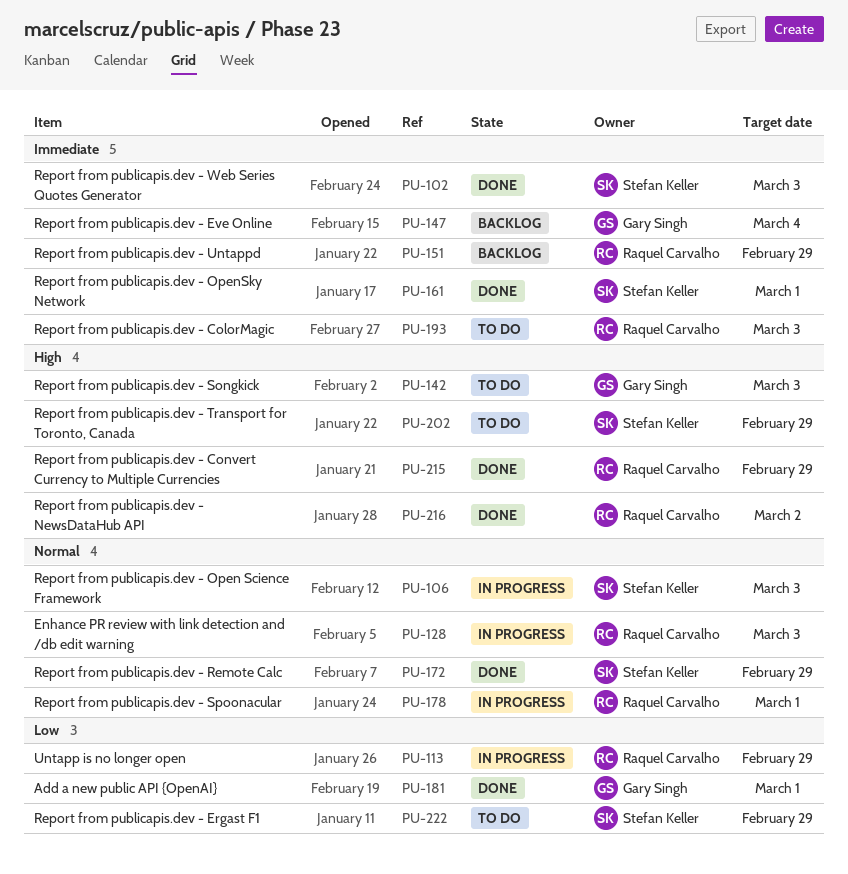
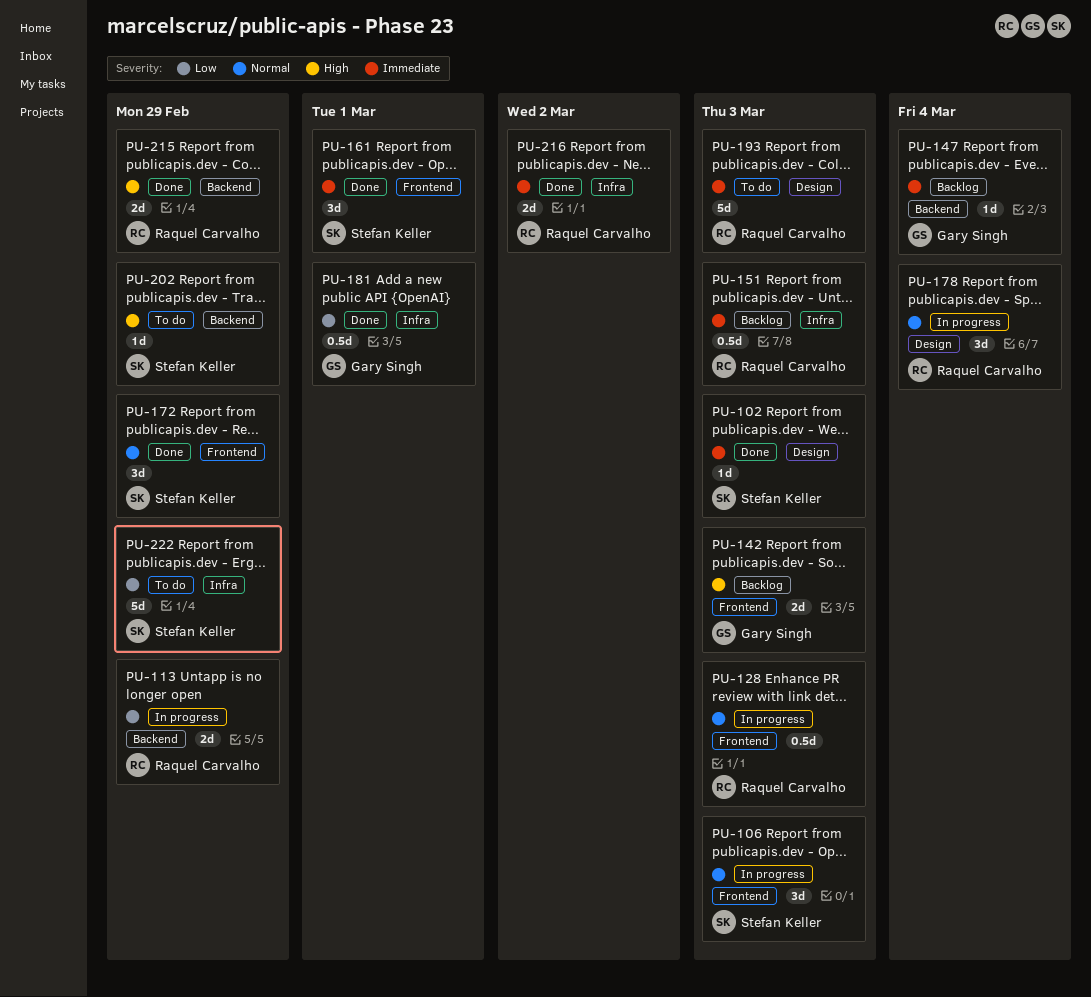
PU-142, status: To do -> Backlog
PU-151, due: Feb 29 -> Mar 3
PU-178, due: Mar 1 -> Mar 4
PU-216, priority: High -> Immediate

